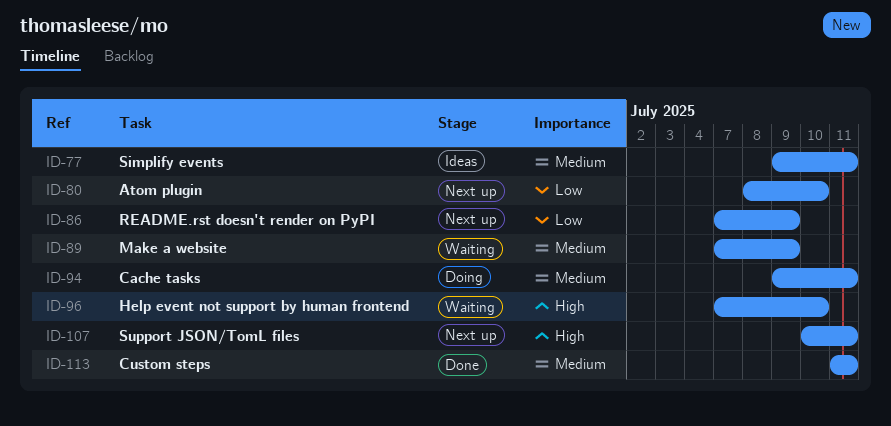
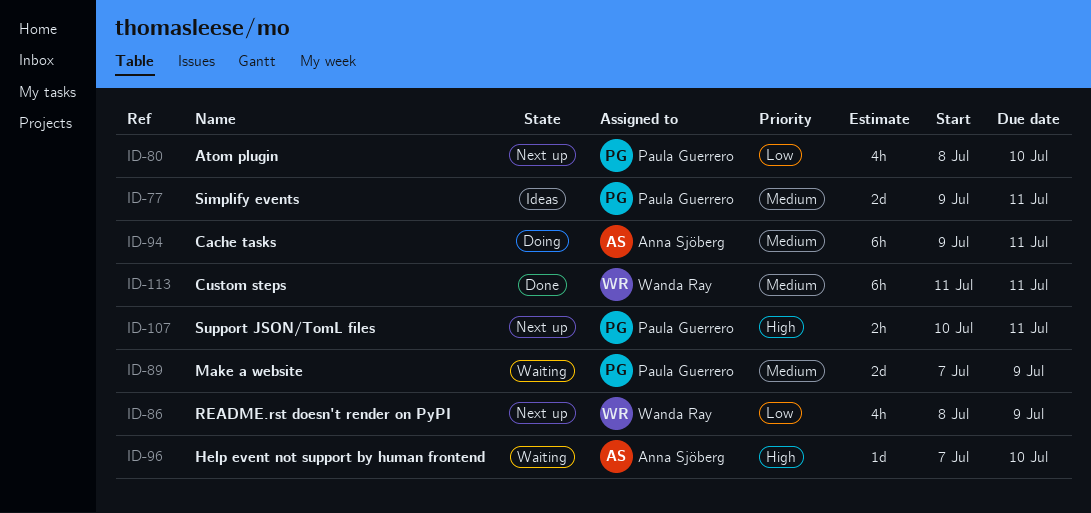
ID-86, start: Jul 7 -> Jul 8

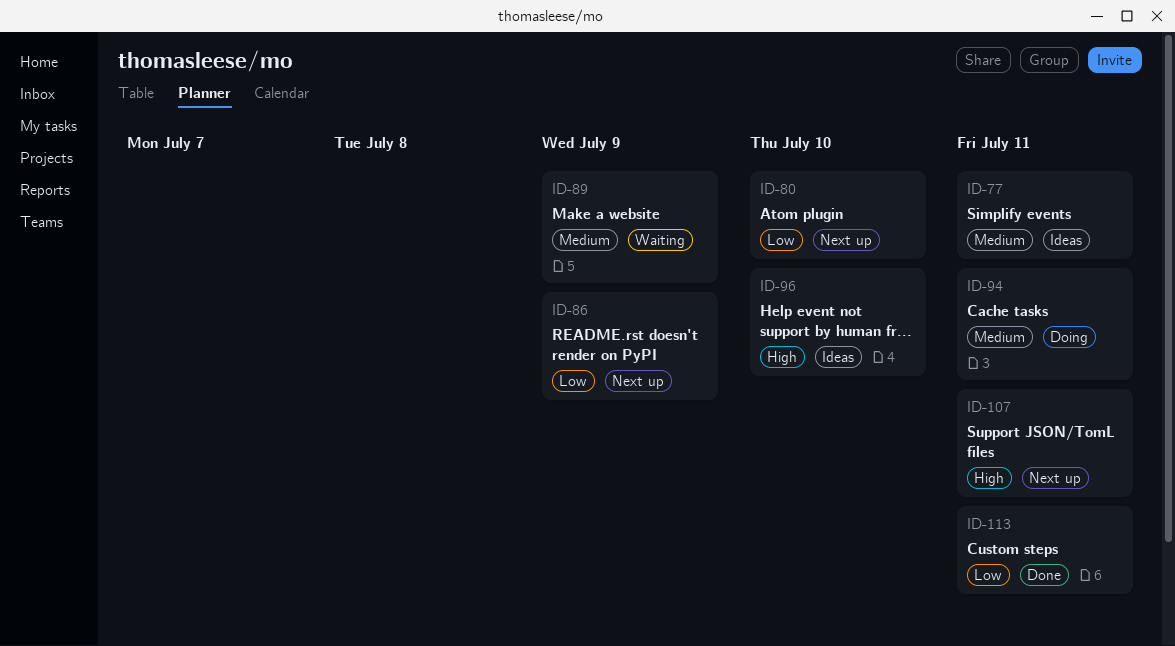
ID-96, status: Waiting -> Ideas
ID-113, priority: Medium -> Low

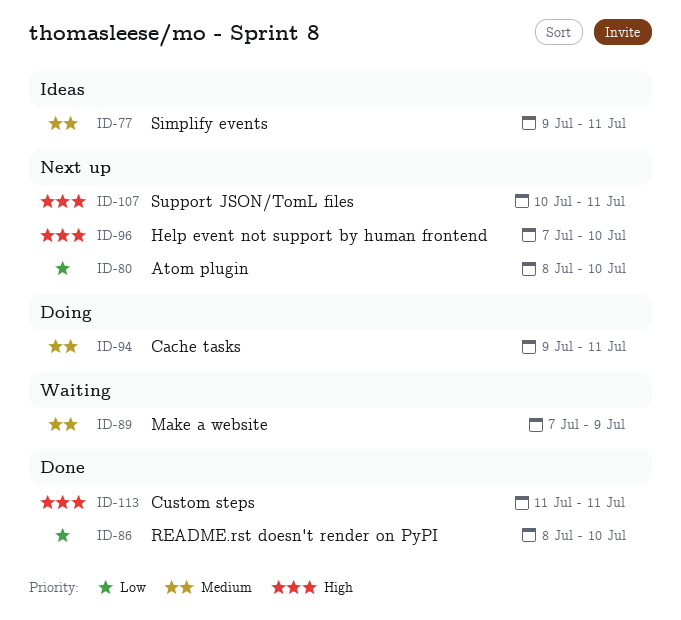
ID-86, status: Next up -> Done
ID-86, due: Jul 9 -> Jul 10
ID-96, status: Ideas -> Next up
ID-113, priority: Low -> High

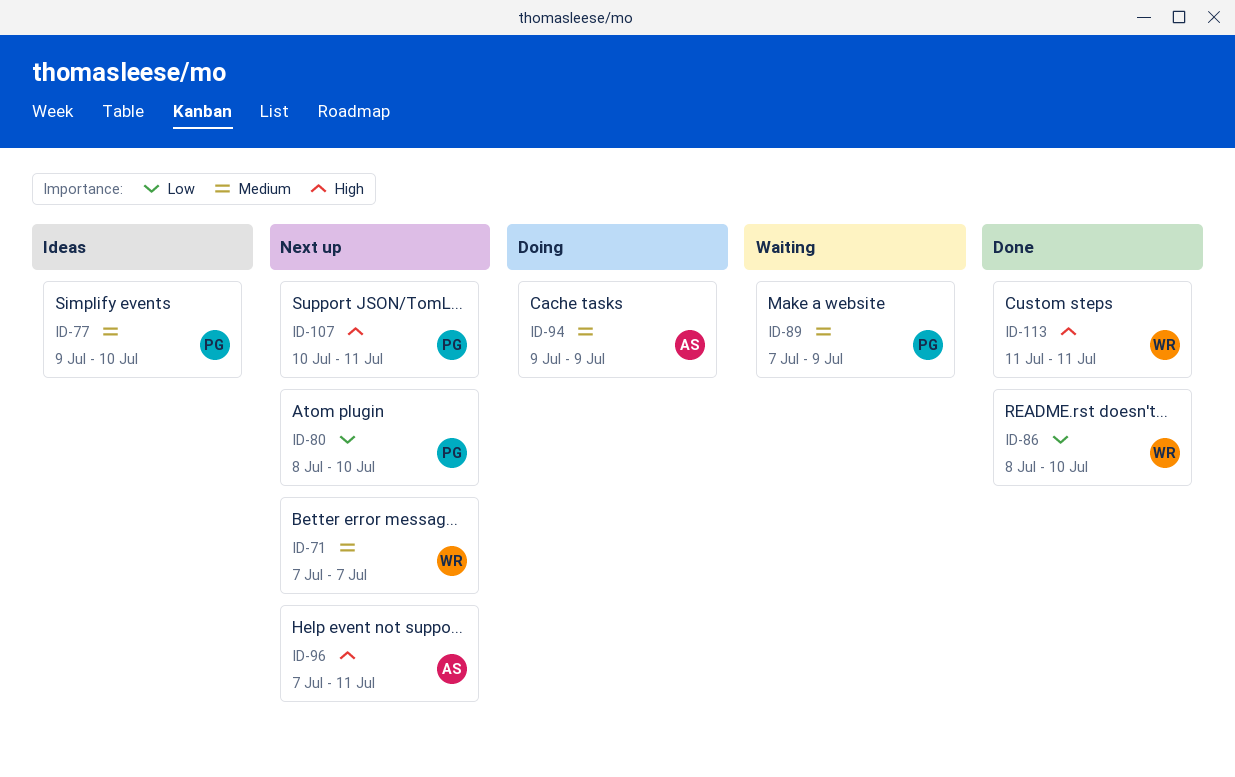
ID-71: none -> present
ID-77, due: Jul 11 -> Jul 10
ID-94, due: Jul 11 -> Jul 9
ID-96, due: Jul 10 -> Jul 11

